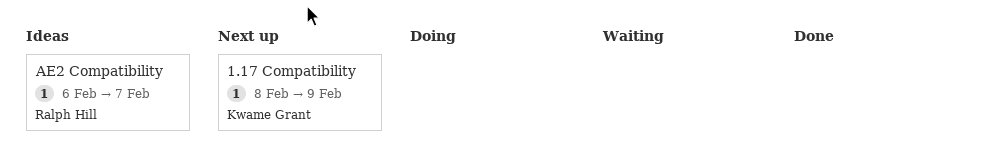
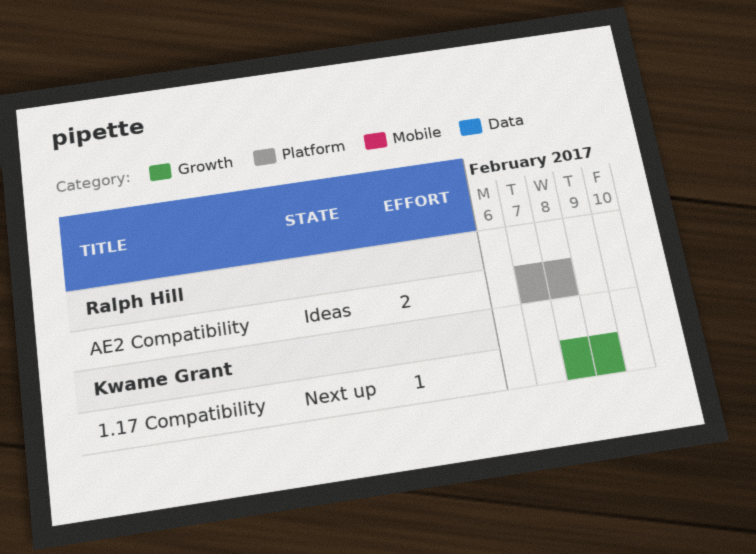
AE2 Compatibility, estimate: 1 -> 2
AE2 Compatibility, start: Feb 6 -> Feb 7
AE2 Compatibility, due: Feb 7 -> Feb 8

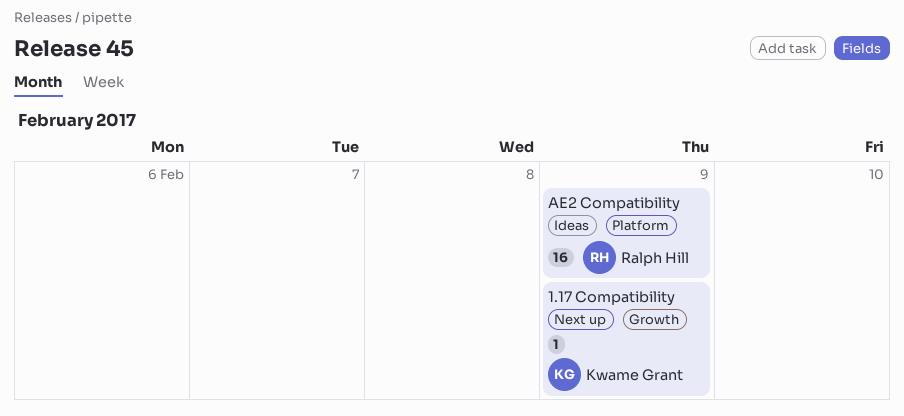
AE2 Compatibility, estimate: 2 -> 16
AE2 Compatibility, due: Feb 8 -> Feb 9

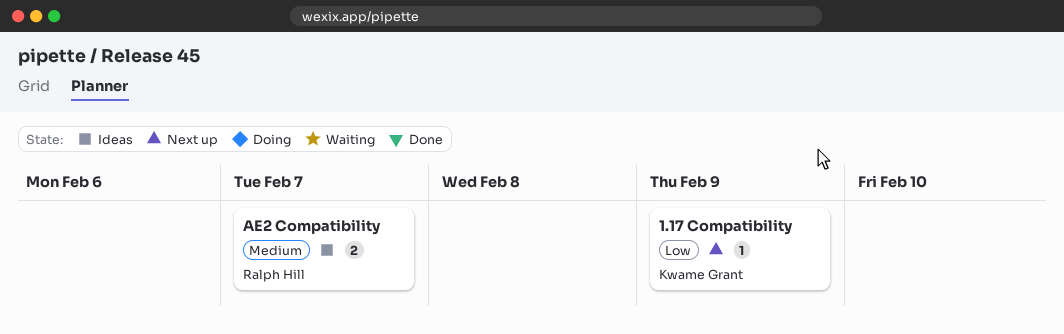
AE2 Compatibility, estimate: 16 -> 2
AE2 Compatibility, due: Feb 9 -> Feb 7

